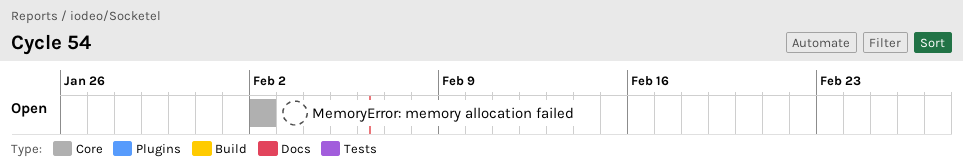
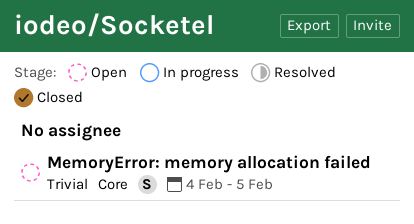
MemoryError: memory allocation failed, start: Feb 2 -> Feb 4
MemoryError: memory allocation failed, due: Feb 2 -> Feb 5

